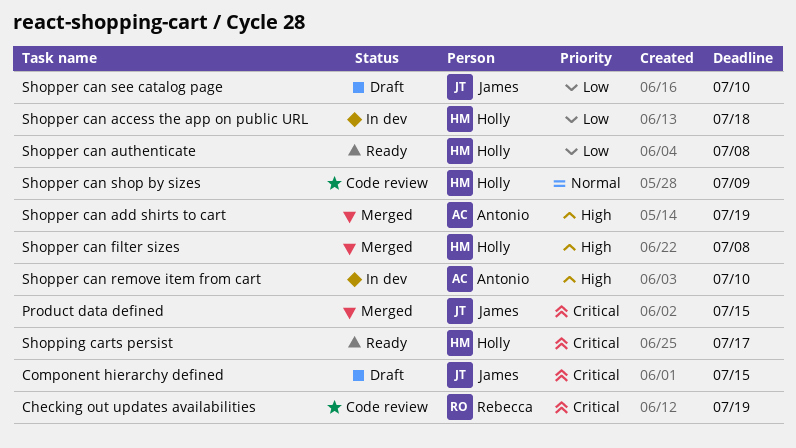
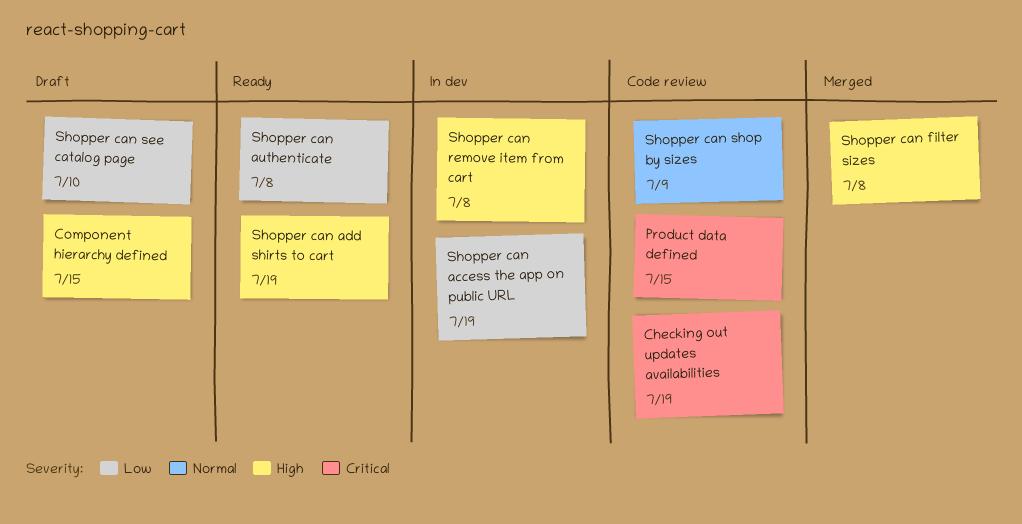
Component hierarchy defined, priority: Critical -> High
Product data defined, status: Merged -> Code review
Shopper can access the app on public URL, due: Jul 18 -> Jul 19
Shopper can add shirts to cart, status: Merged -> Ready
Shopper can remove item from cart, due: Jul 10 -> Jul 8
Shopping carts persist: present -> none

